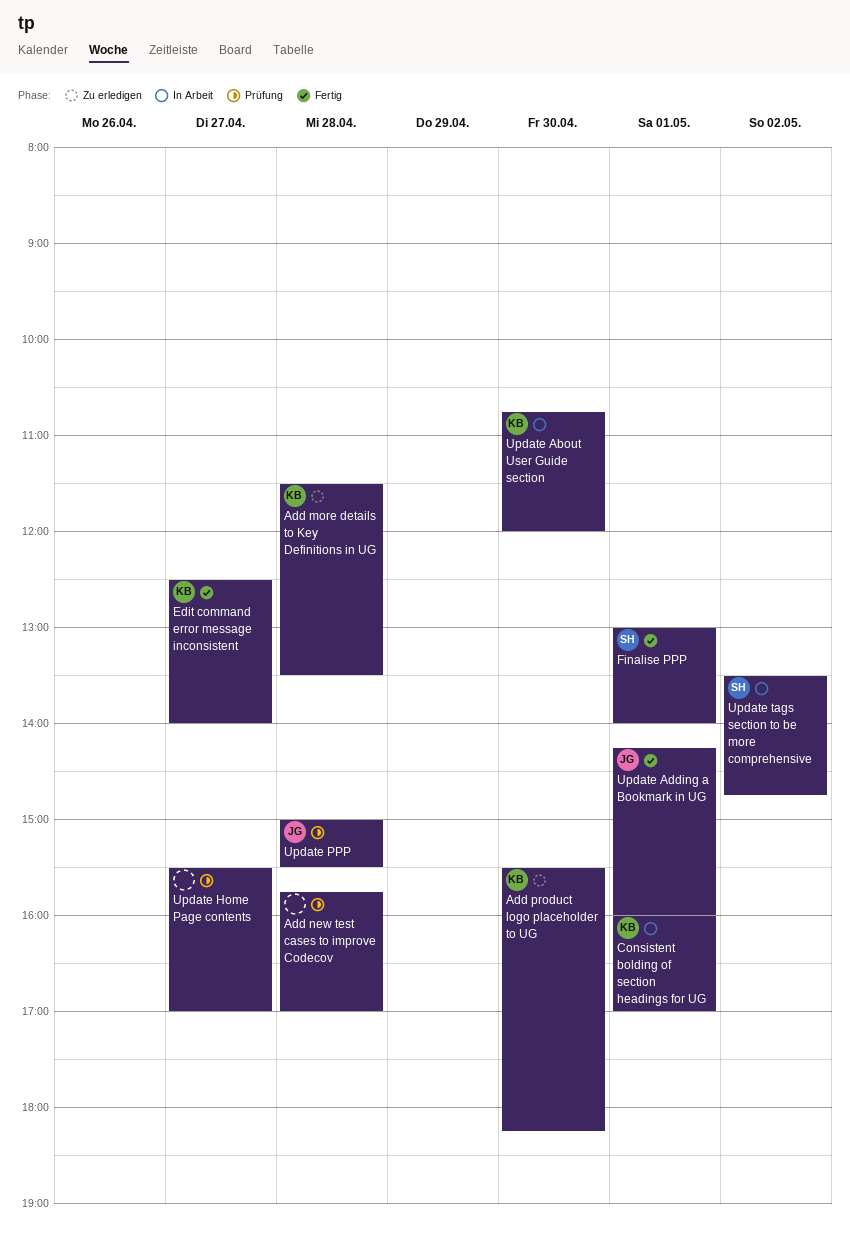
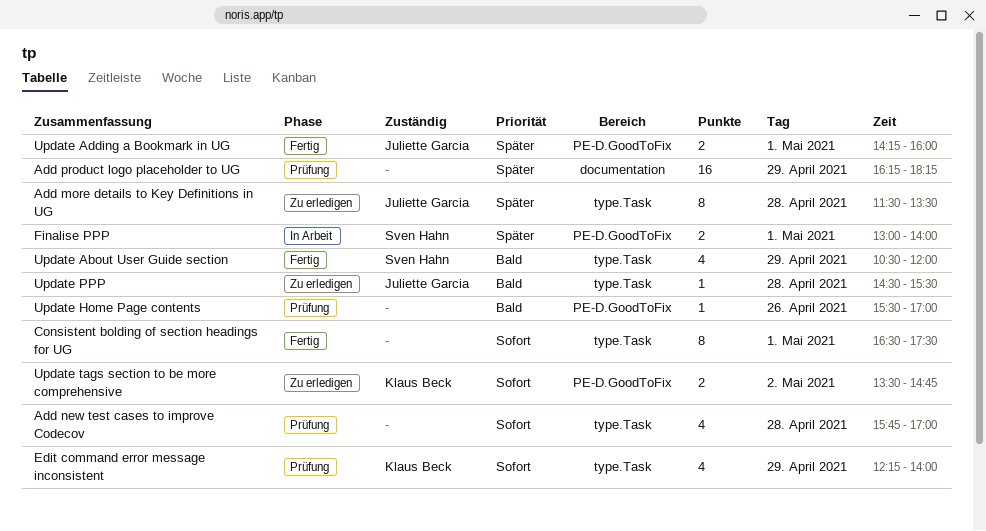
Add more details to Key Definitions in UG, owner: Klaus Beck -> Juliette Garcia
Add product logo placeholder to UG, status: Zu erledigen -> Prüfung
Add product logo placeholder to UG, owner: Klaus Beck -> none
Add product logo placeholder to UG, day: Apr 30 -> Apr 29
Add product logo placeholder to UG, begins: 15:30 -> 16:15
Consistent bolding of section headings for UG, status: In Arbeit -> Fertig
Consistent bolding of section headings for UG, owner: Klaus Beck -> none
Consistent bolding of section headings for UG, begins: 16:00 -> 16:30
Consistent bolding of section headings for UG, ends: 17:00 -> 17:30
Edit command error message inconsistent, status: Fertig -> Prüfung
Edit command error message inconsistent, day: Apr 27 -> Apr 29
Edit command error message inconsistent, begins: 12:30 -> 12:15
Finalise PPP, status: Fertig -> In Arbeit
Update About User Guide section, status: In Arbeit -> Fertig
Update About User Guide section, owner: Klaus Beck -> Sven Hahn
Update About User Guide section, day: Apr 30 -> Apr 29
Update About User Guide section, begins: 10:45 -> 10:30
Update Home Page contents, day: Apr 27 -> Apr 26
Update PPP, status: Prüfung -> Zu erledigen
Update PPP, begins: 15:00 -> 14:30
Update tags section to be more comprehensive, status: In Arbeit -> Zu erledigen
Update tags section to be more comprehensive, owner: Sven Hahn -> Klaus Beck

